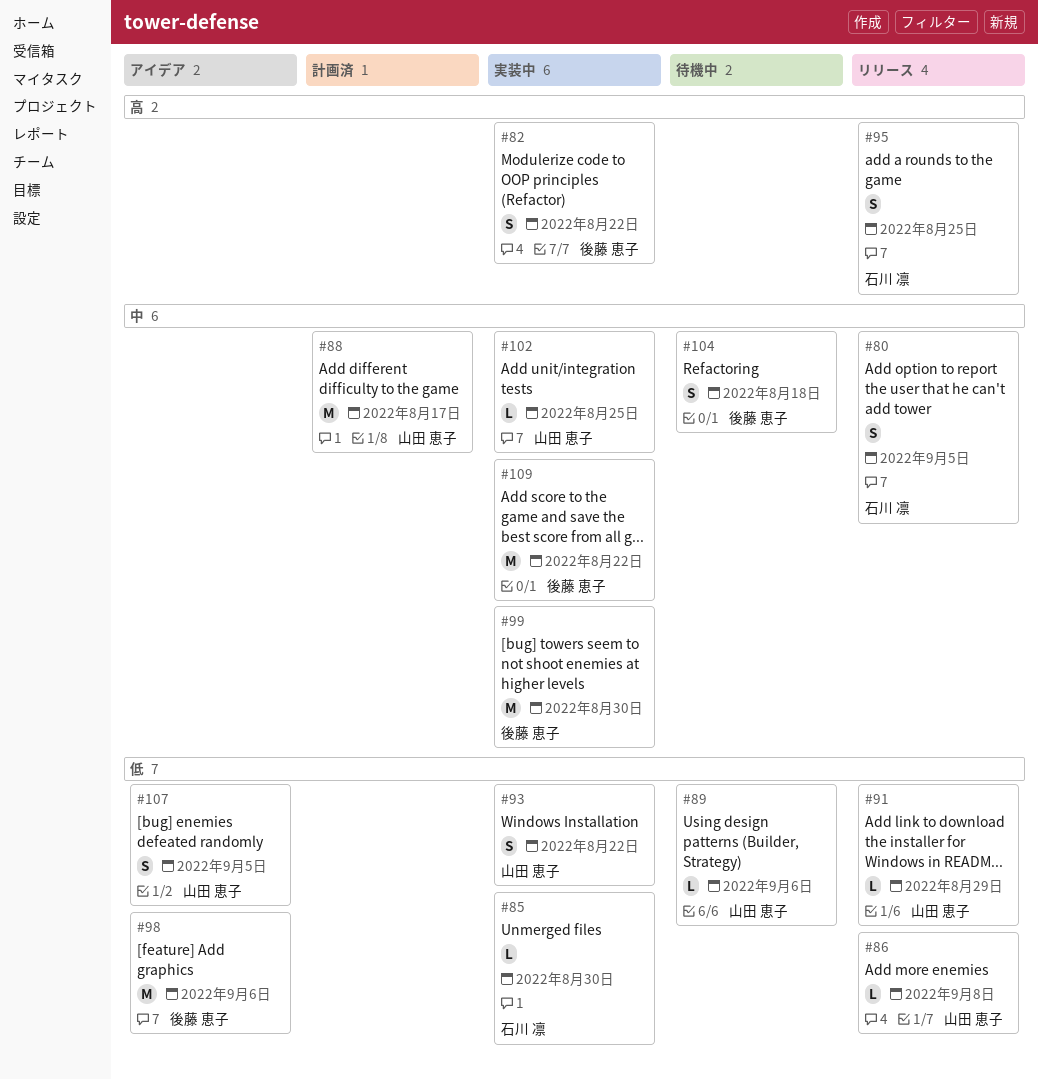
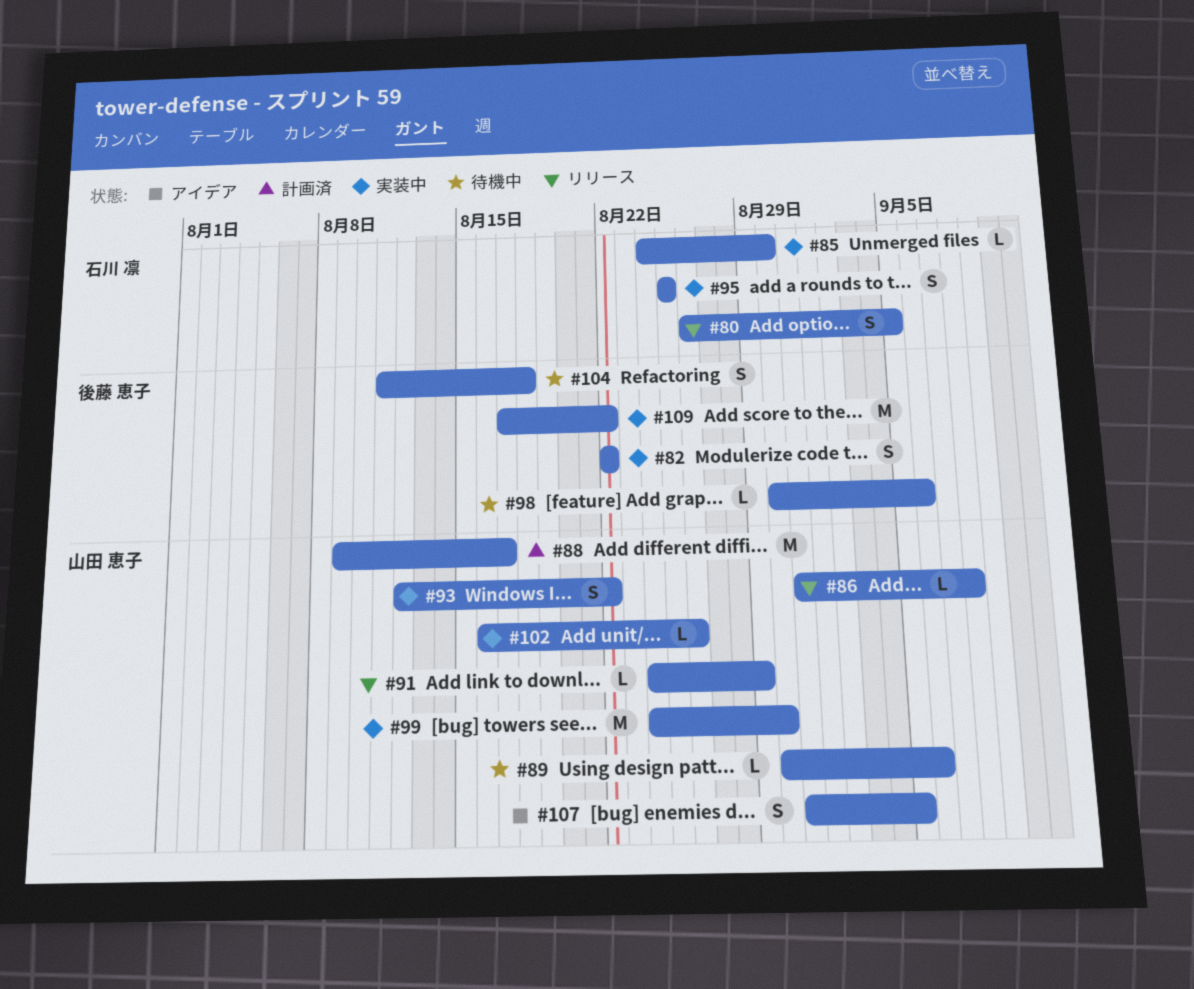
#95, status: リリース -> 実装中
#98, status: アイデア -> 待機中
#98, estimate: M -> L
#99, owner: 後藤 恵子 -> 山田 恵子
#102, due: Aug 25 -> Aug 26

